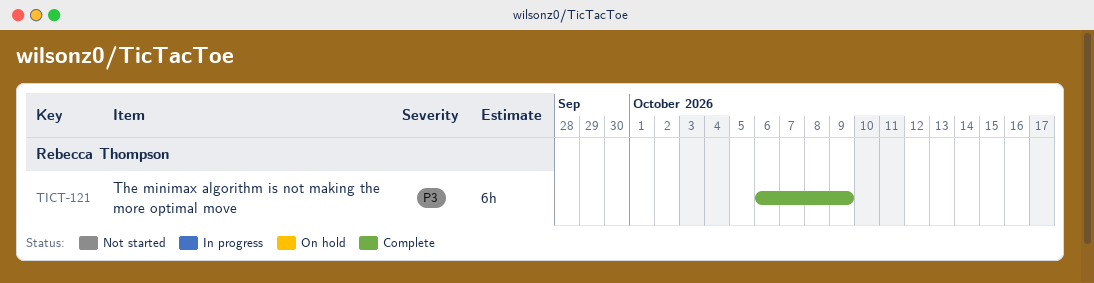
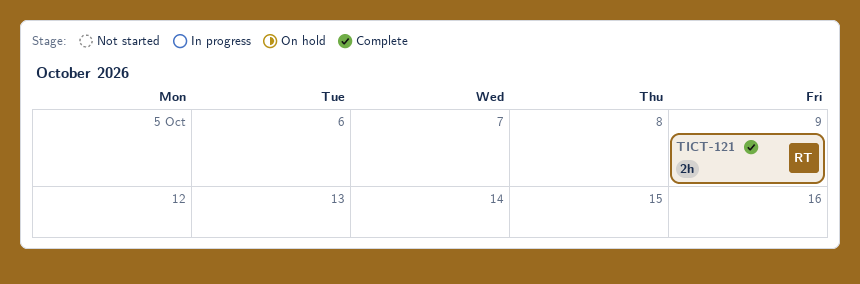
TICT-121, estimate: 6h -> 2h

